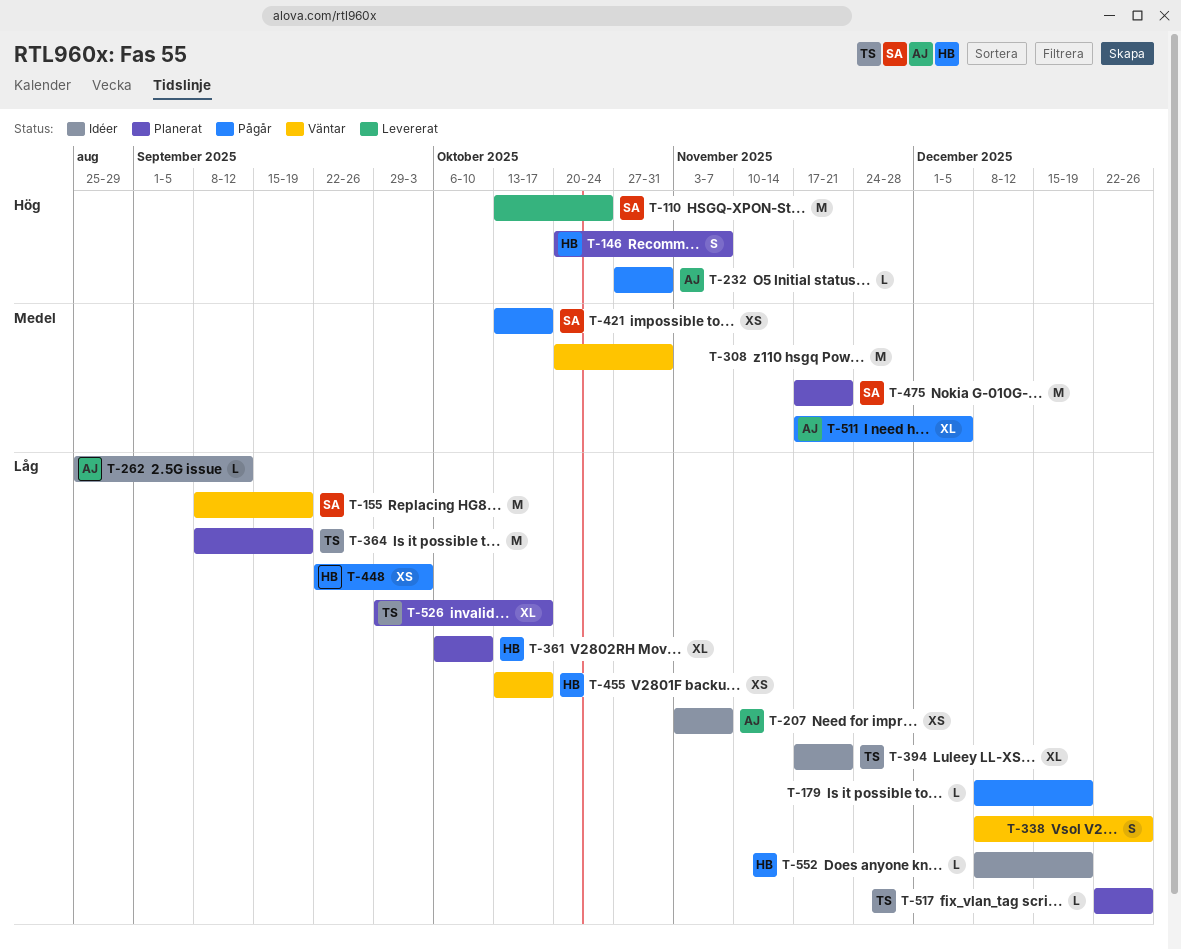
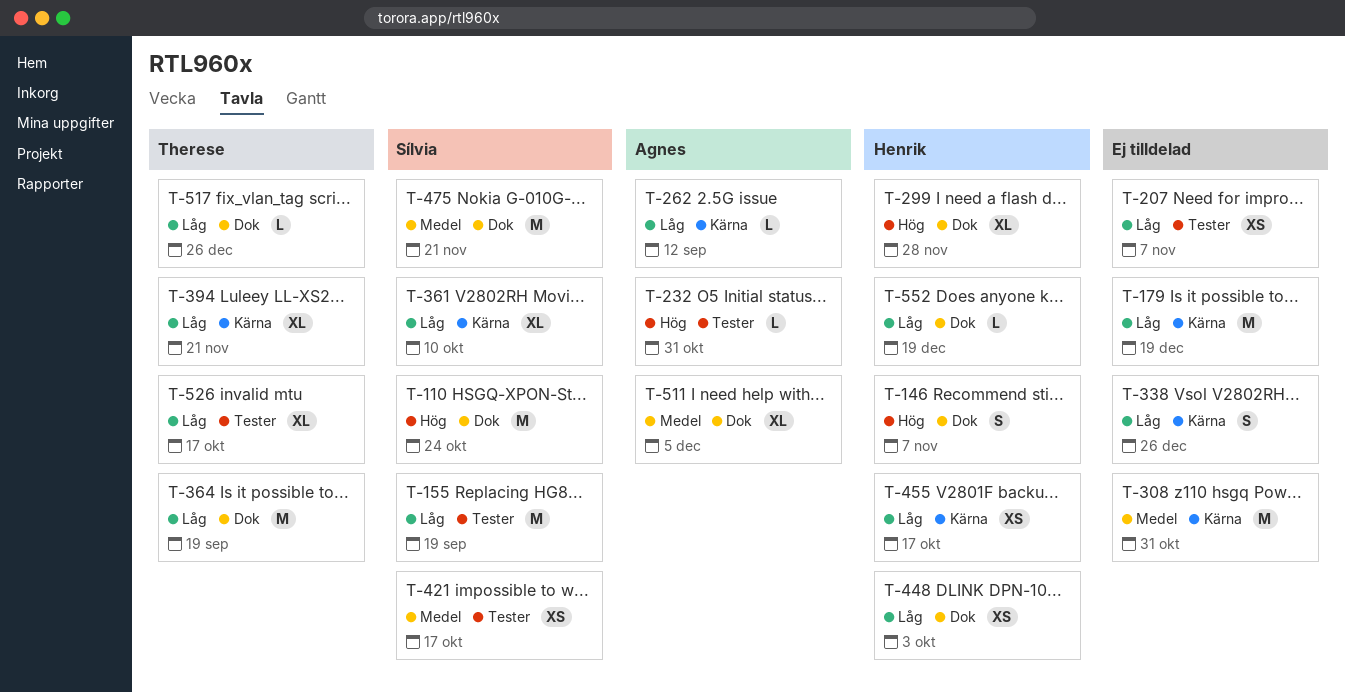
T-179, estimate: L -> M
T-207, owner: Agnes -> none
T-299: none -> present
T-361, owner: Henrik -> Sílvia

